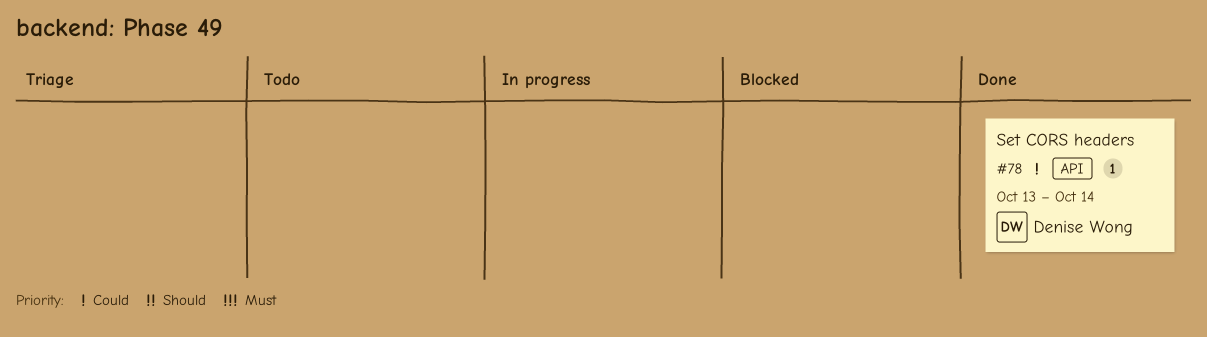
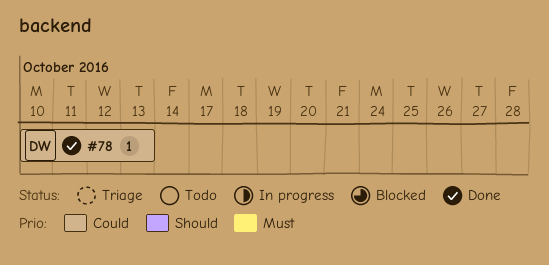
#78, start: Oct 13 -> Oct 10
#78, due: Oct 14 -> Oct 13

